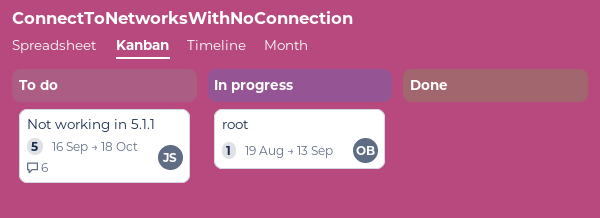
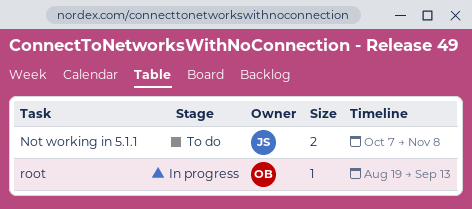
Not working in 5.1.1, estimate: 5 -> 2
Not working in 5.1.1, start: Sep 16 -> Oct 7
Not working in 5.1.1, due: Oct 18 -> Nov 8

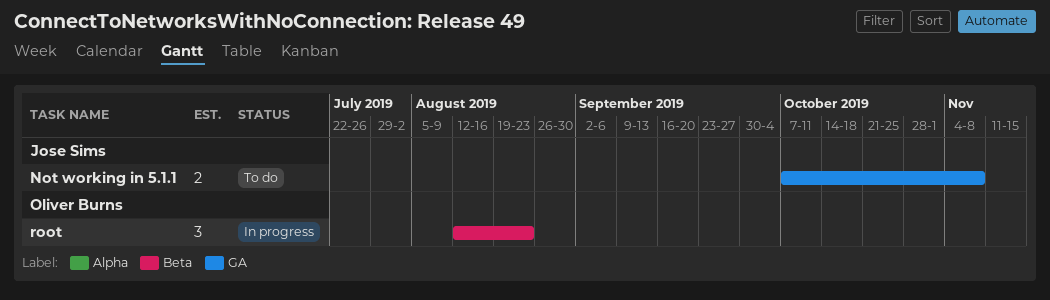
root, estimate: 1 -> 3
root, start: Aug 19 -> Aug 12
root, due: Sep 13 -> Aug 23

